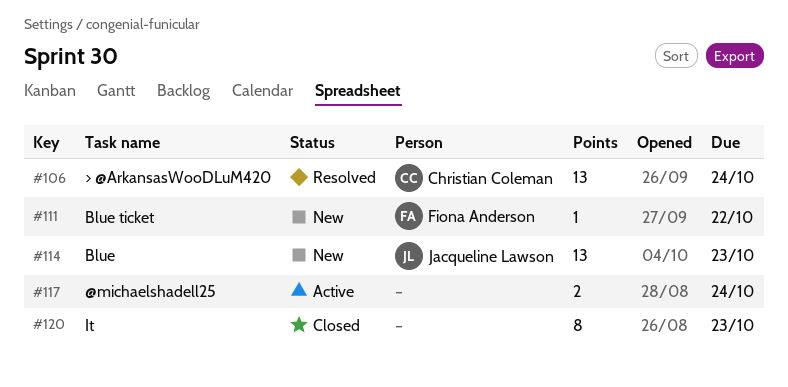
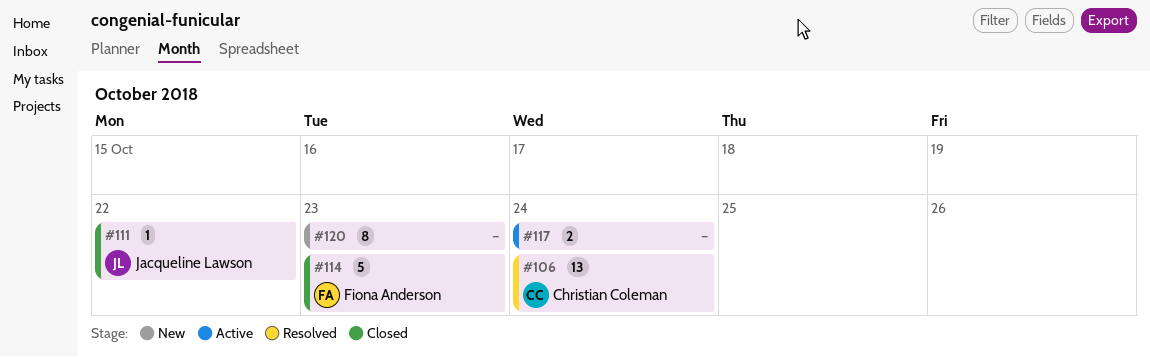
#111, status: New -> Closed
#111, owner: Fiona Anderson -> Jacqueline Lawson
#114, status: New -> Closed
#114, owner: Jacqueline Lawson -> Fiona Anderson
#114, estimate: 13 -> 5
#120, status: Closed -> New

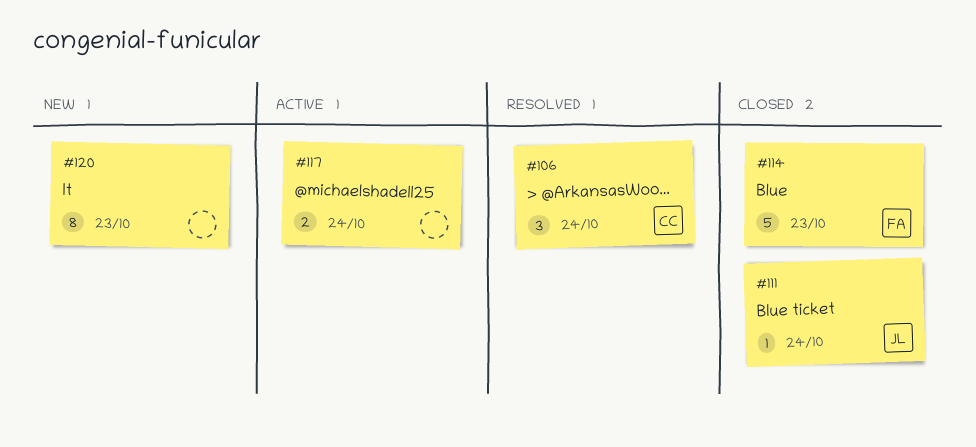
#106, estimate: 13 -> 3
#111, due: Oct 22 -> Oct 24

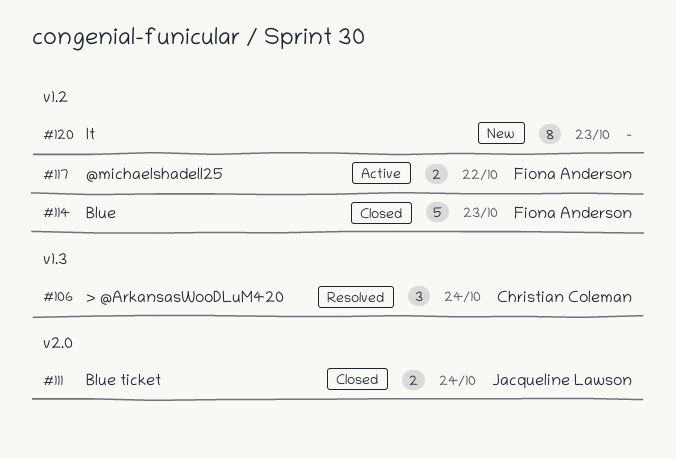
#111, estimate: 1 -> 2
#117, owner: none -> Fiona Anderson
#117, due: Oct 24 -> Oct 22

